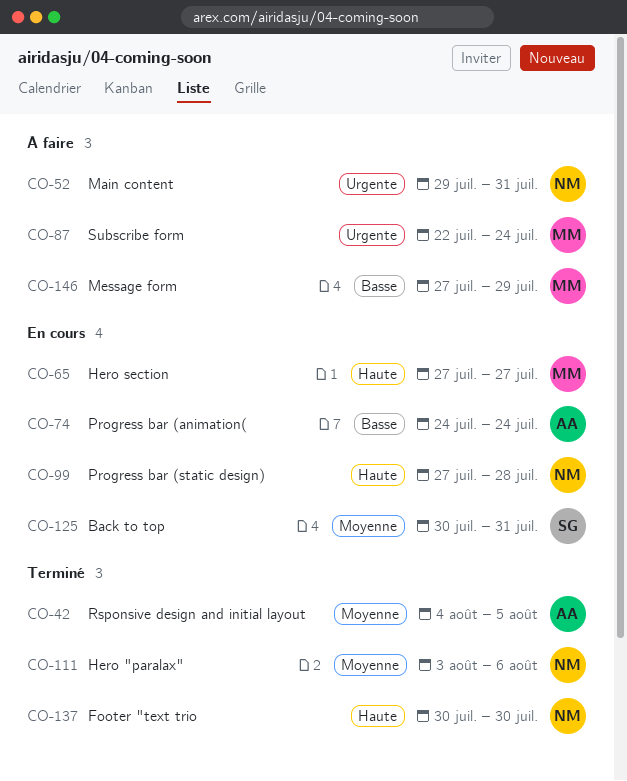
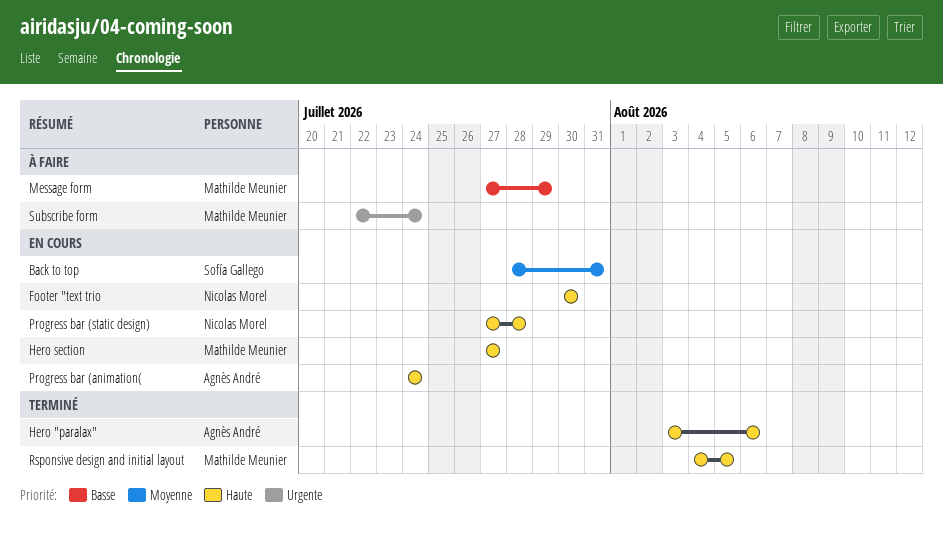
Back to top, start: Jul 30 -> Jul 28
Footer "text trio, status: Terminé -> En cours
Hero "paralax", owner: Nicolas Morel -> Agnès André
Hero "paralax", priority: Moyenne -> Haute
Main content: present -> none
Progress bar (animation(, priority: Basse -> Haute
Rsponsive design and initial layout, owner: Agnès André -> Mathilde Meunier
Rsponsive design and initial layout, priority: Moyenne -> Haute

